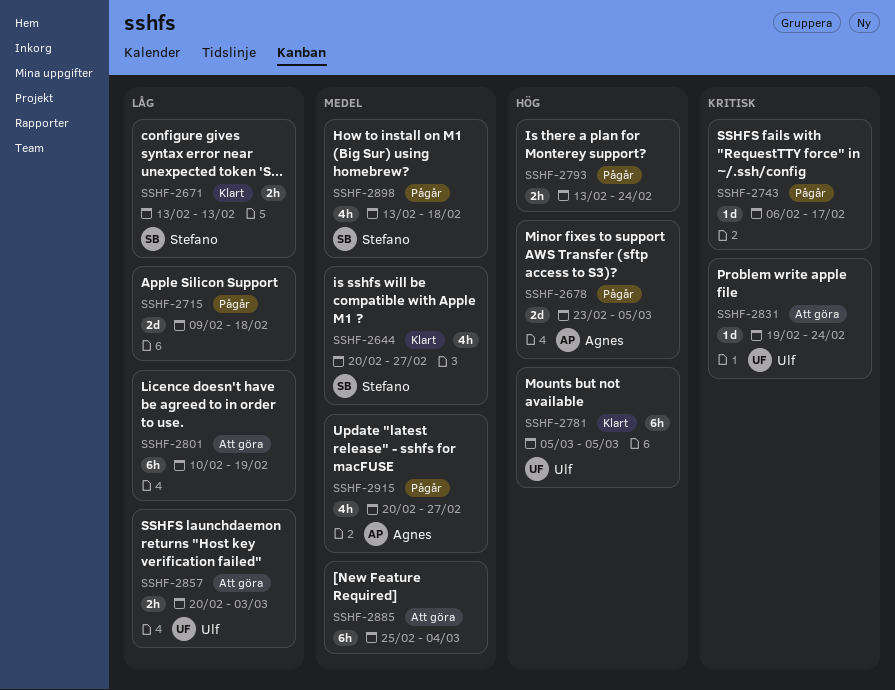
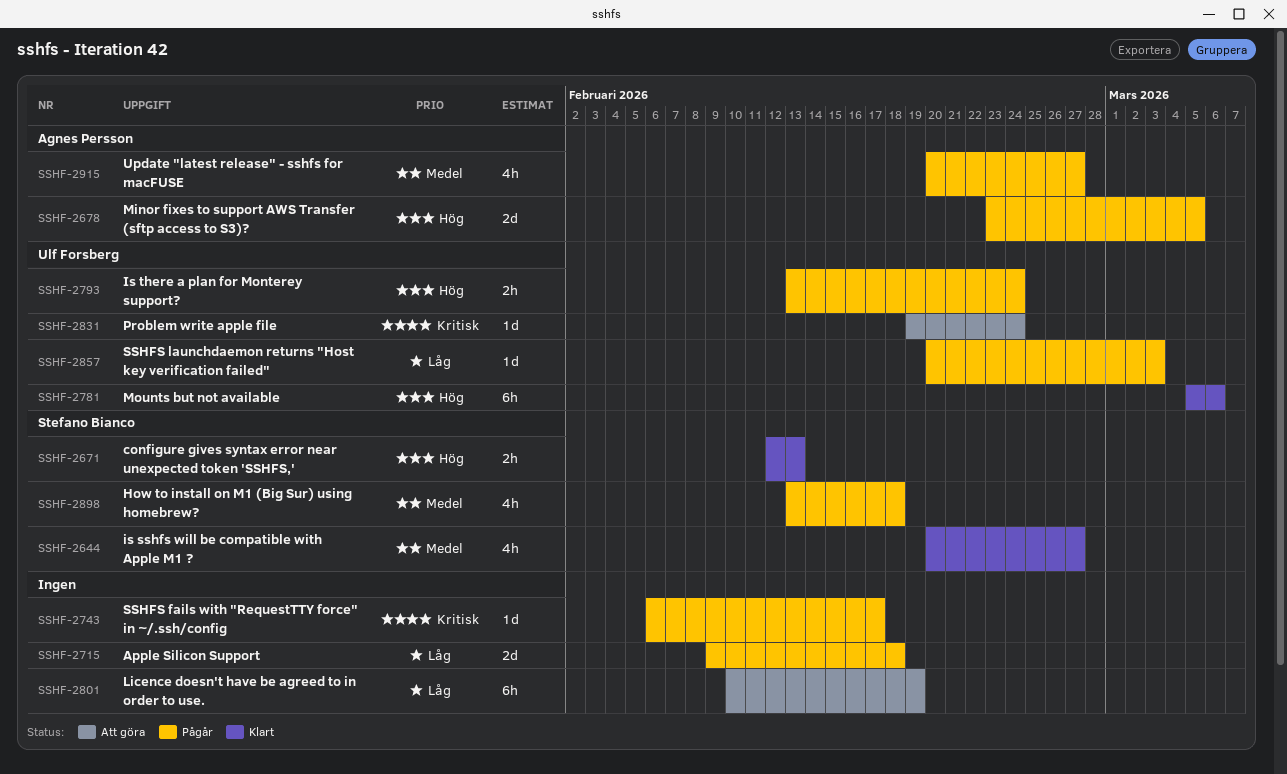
SSHF-2671, priority: Låg -> Hög
SSHF-2671, start: Feb 13 -> Feb 12
SSHF-2781, due: Mar 5 -> Mar 6
SSHF-2793, owner: none -> Ulf Forsberg
SSHF-2857, status: Att göra -> Pågår
SSHF-2857, estimate: 2h -> 1d
SSHF-2885: present -> none

